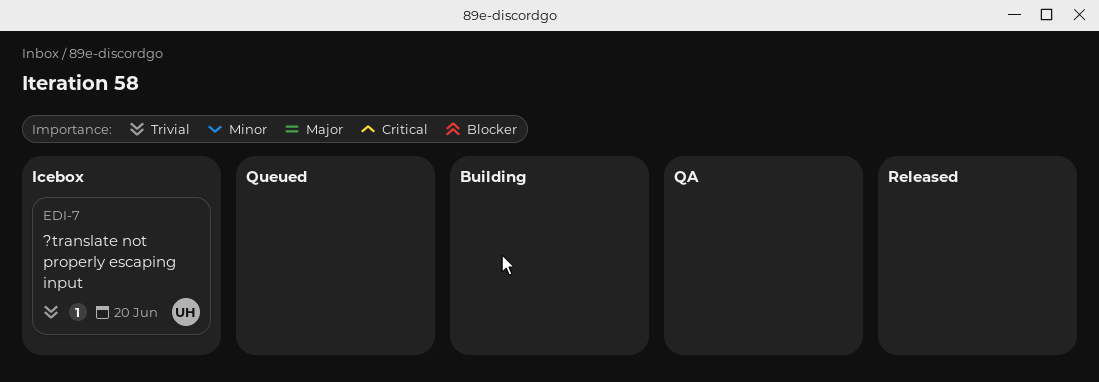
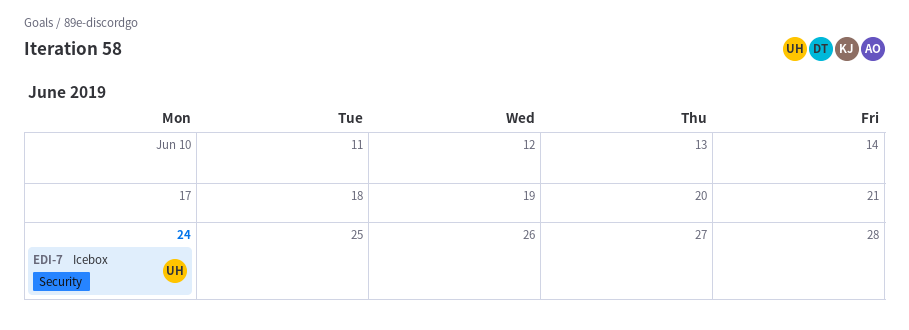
EDI-7, due: Jun 20 -> Jun 24

